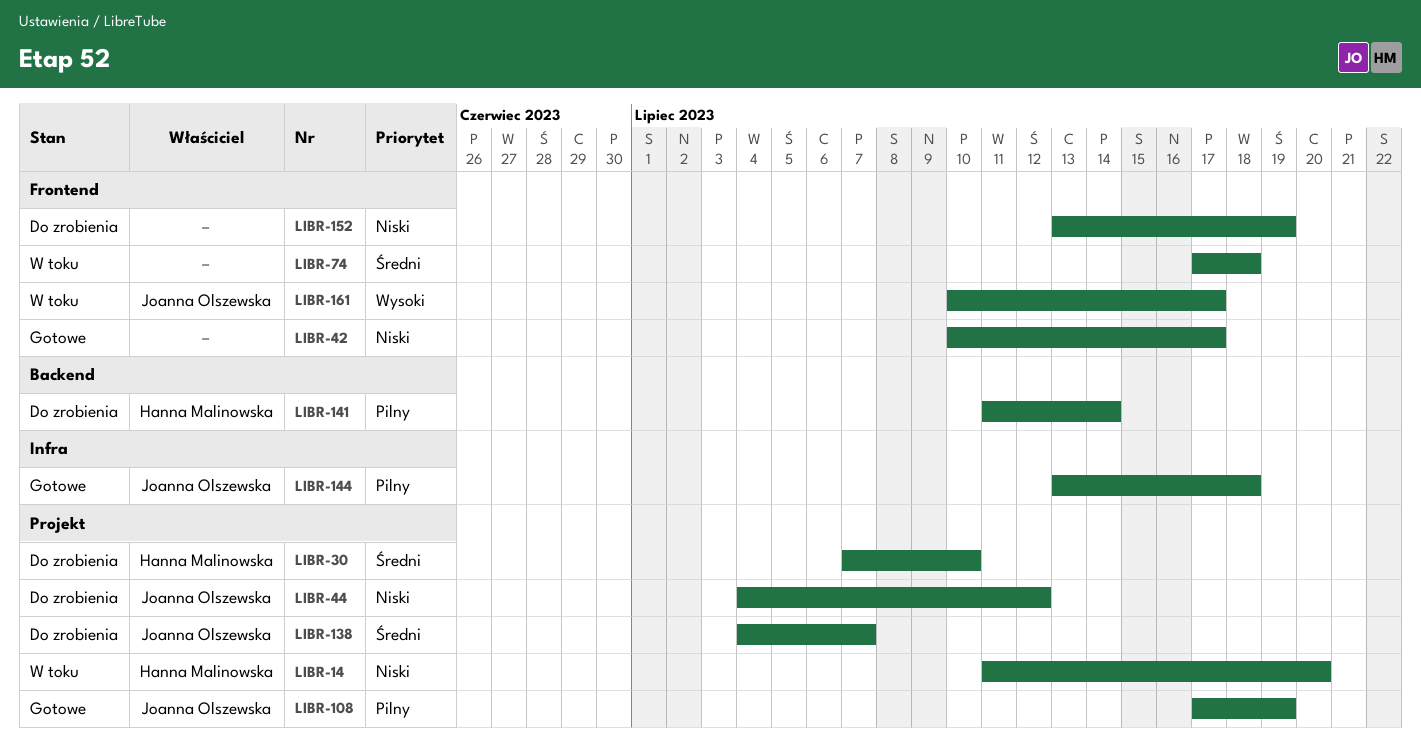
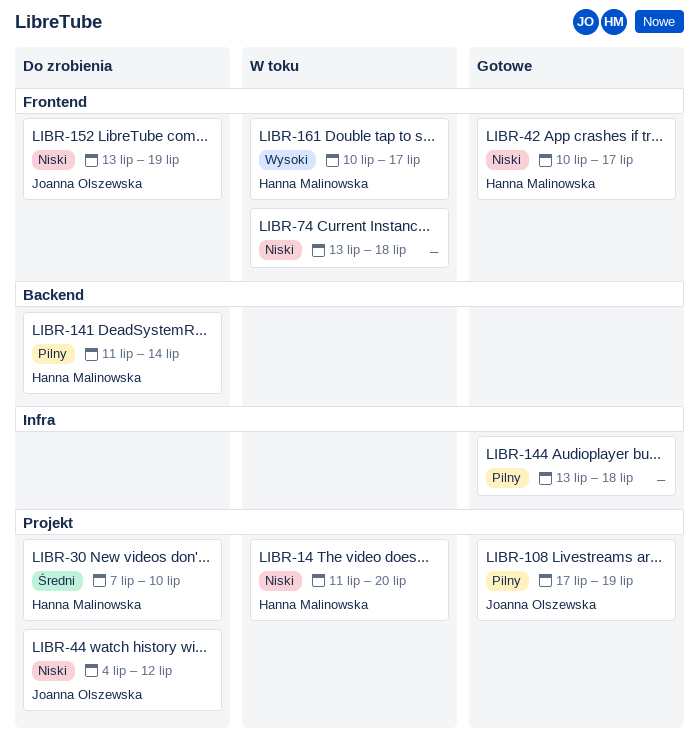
LIBR-42, owner: none -> Hanna Malinowska
LIBR-74, priority: Średni -> Niski
LIBR-74, start: Jul 17 -> Jul 13
LIBR-138: present -> none
LIBR-144, owner: Joanna Olszewska -> none
LIBR-152, owner: none -> Joanna Olszewska
LIBR-161, owner: Joanna Olszewska -> Hanna Malinowska

